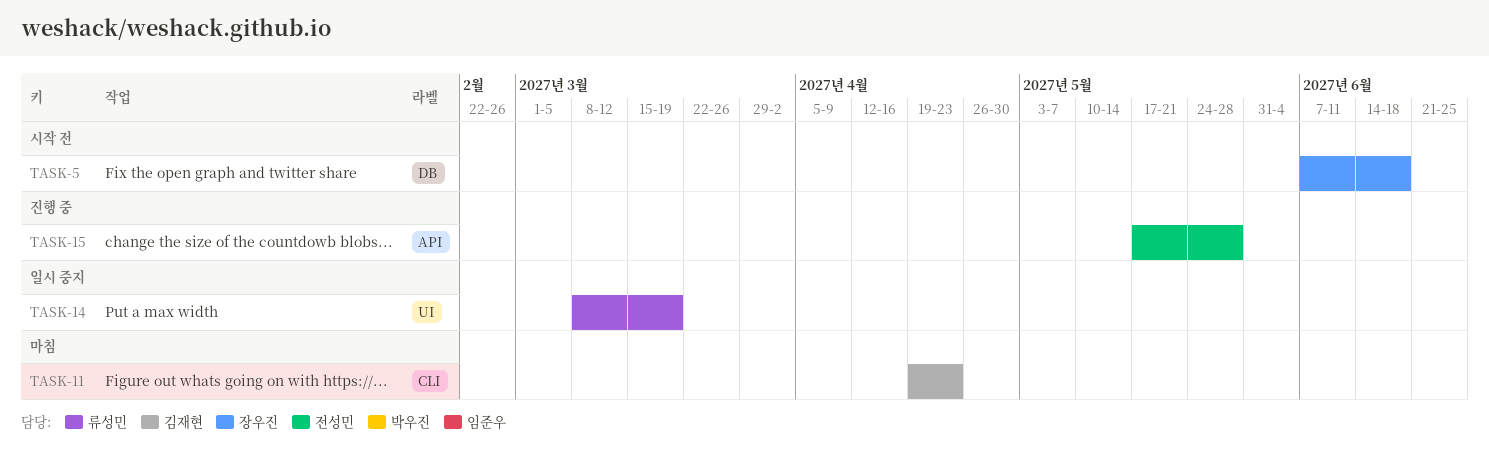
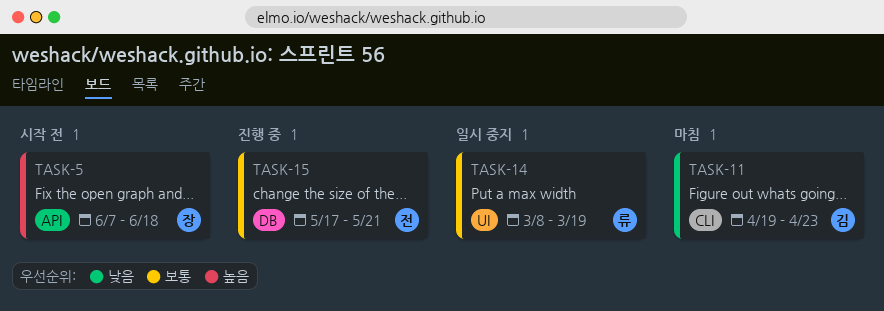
TASK-5, label: DB -> API
TASK-15, label: API -> DB
TASK-15, due: May 28 -> May 21

